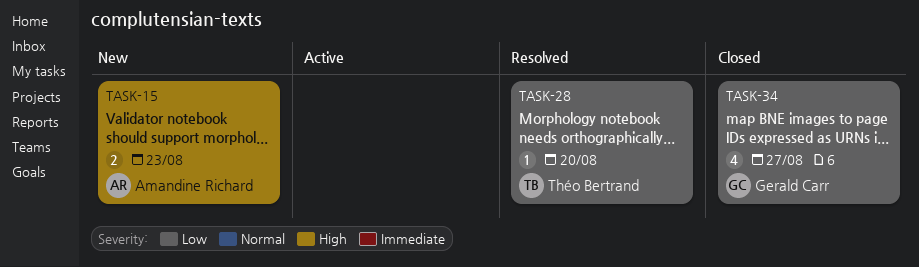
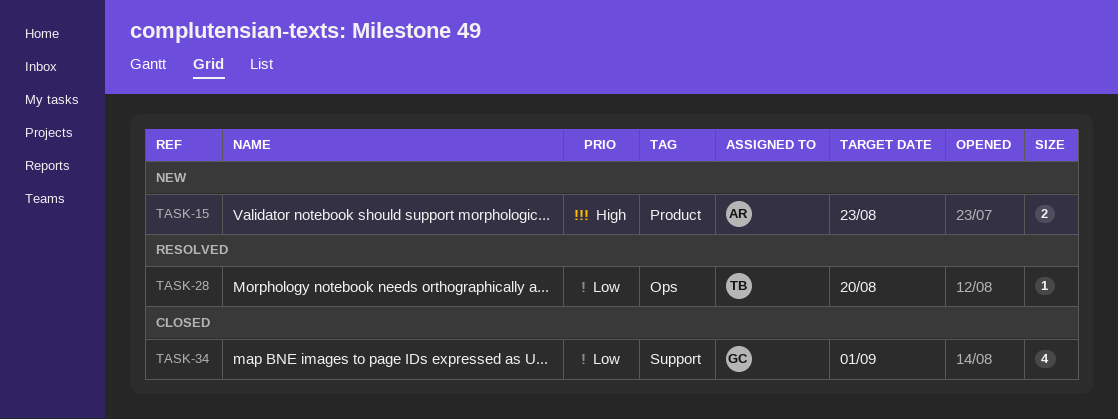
TASK-34, due: Aug 27 -> Sep 1

